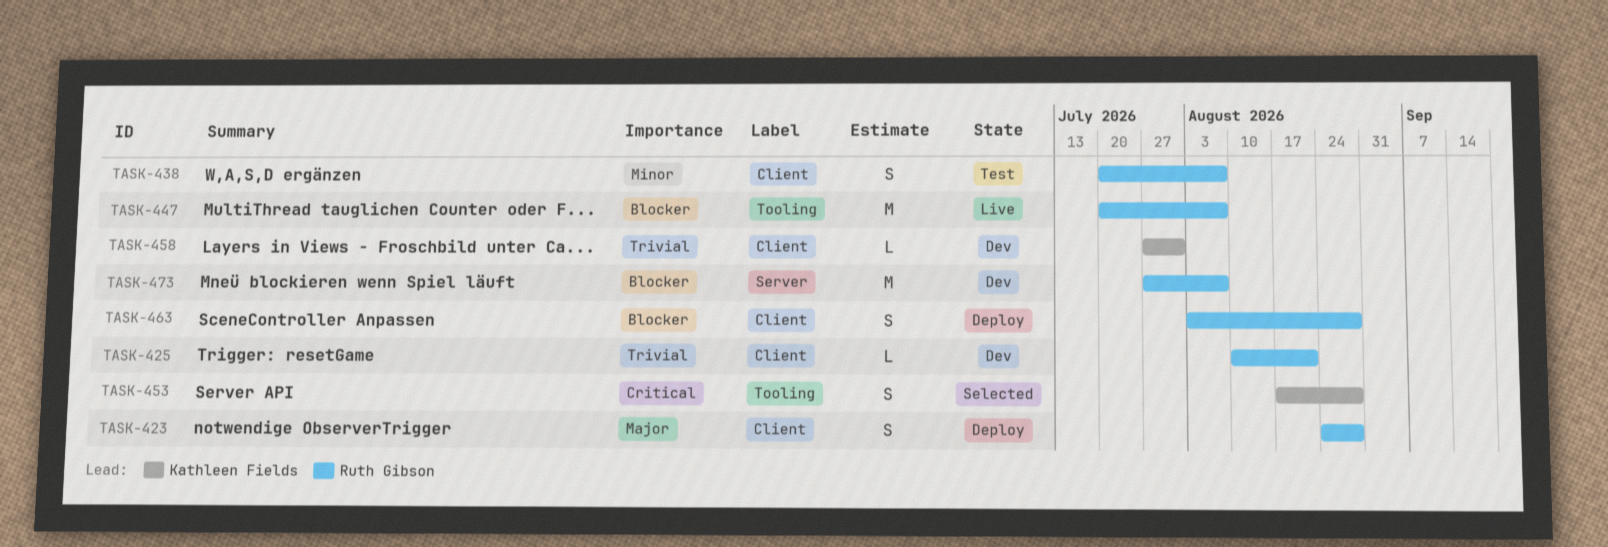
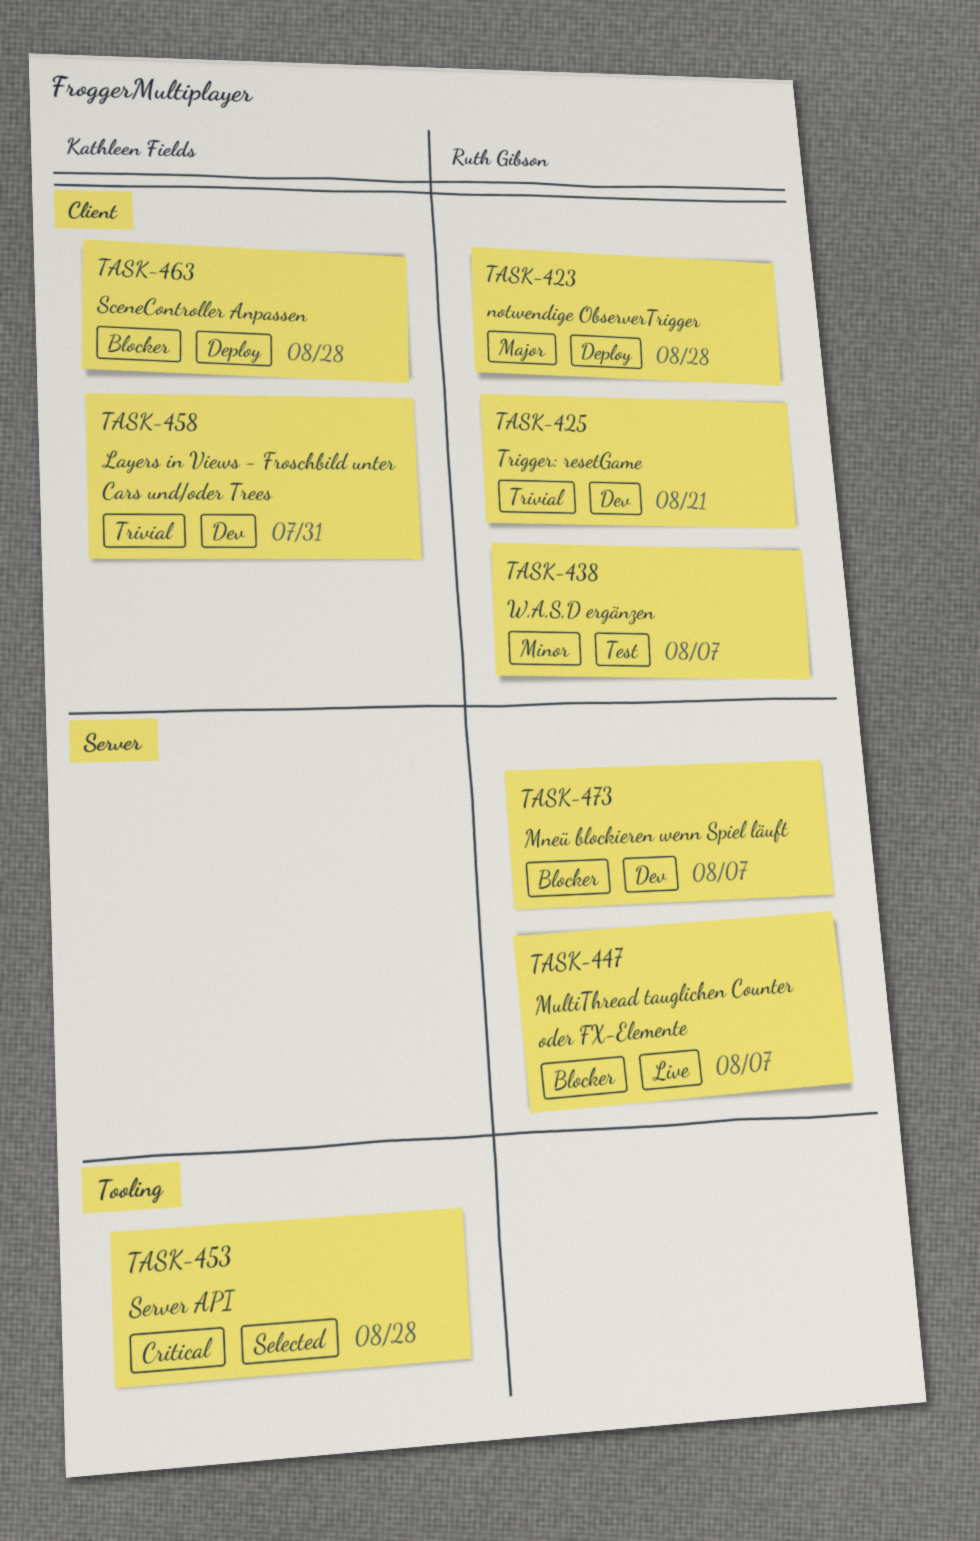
TASK-447, label: Tooling -> Server
TASK-463, owner: Ruth Gibson -> Kathleen Fields

